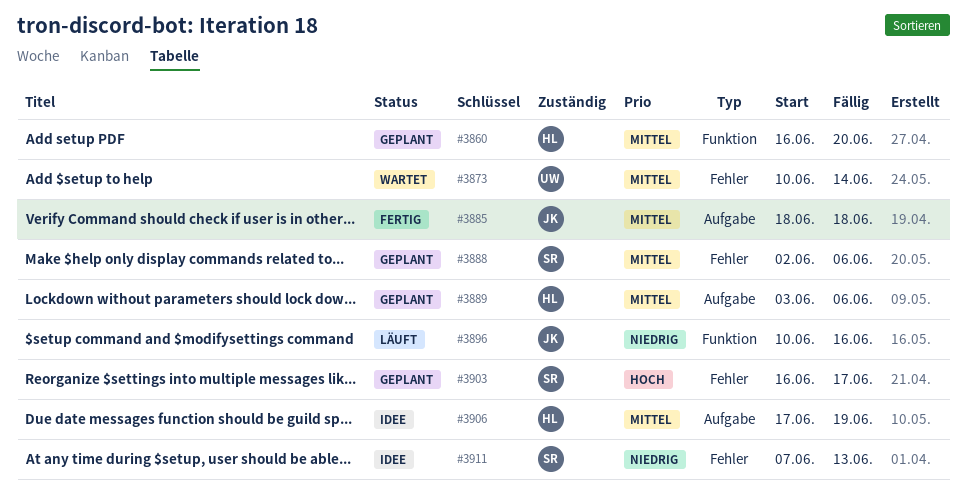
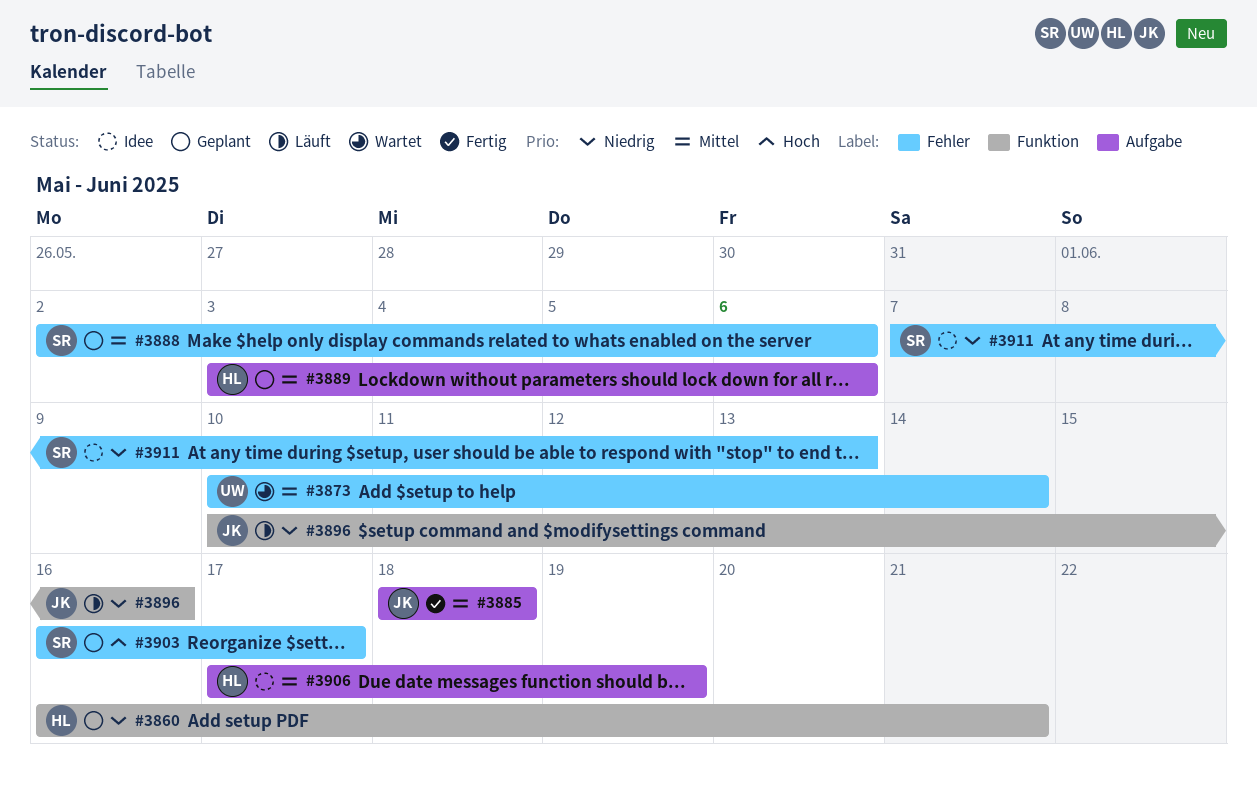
#3860, priority: Mittel -> Niedrig
#3860, due: Jun 20 -> Jun 21

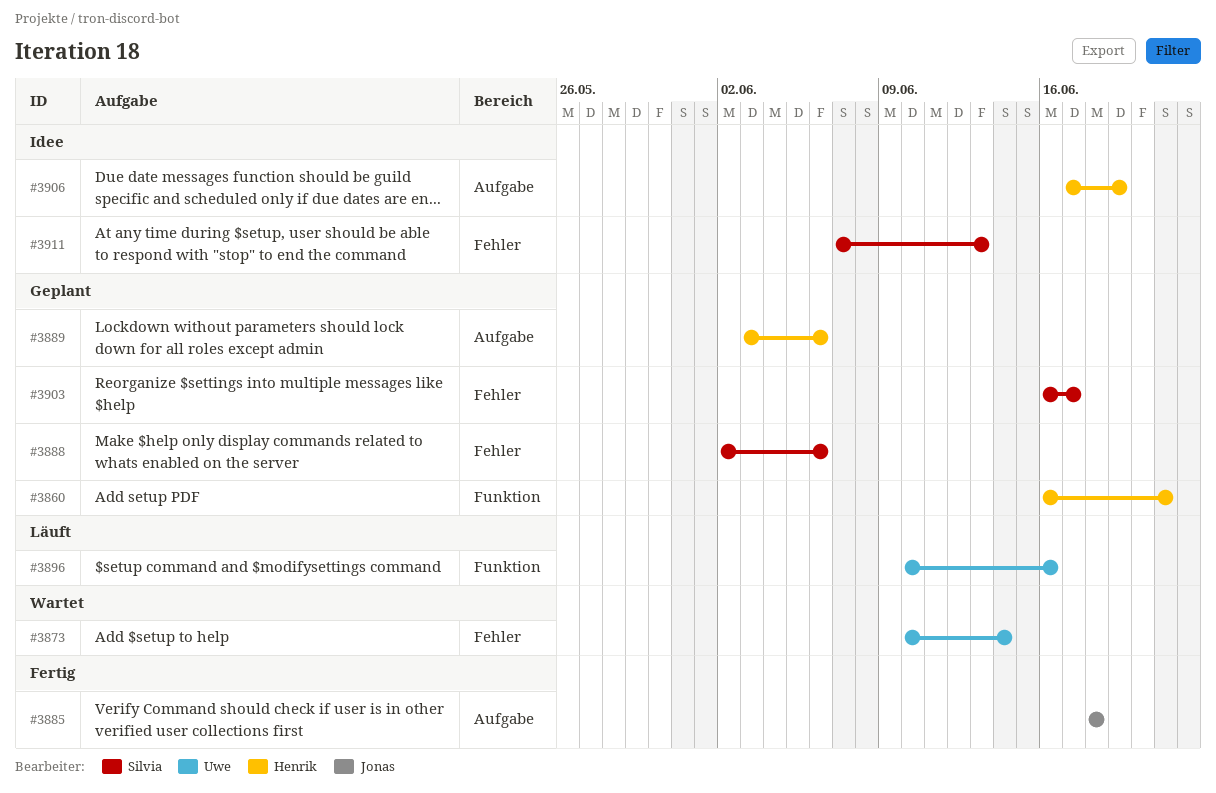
#3896, owner: Jonas -> Uwe

